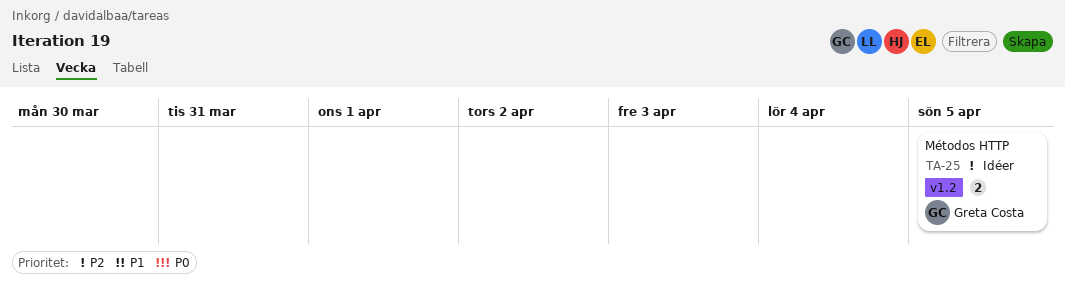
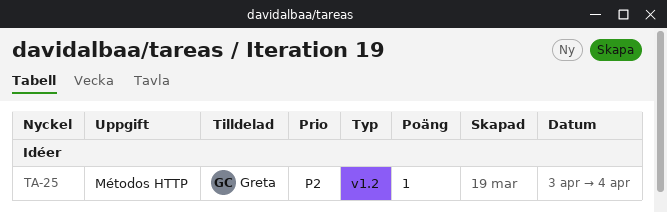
TA-25, estimate: 2 -> 1
TA-25, due: Apr 5 -> Apr 4

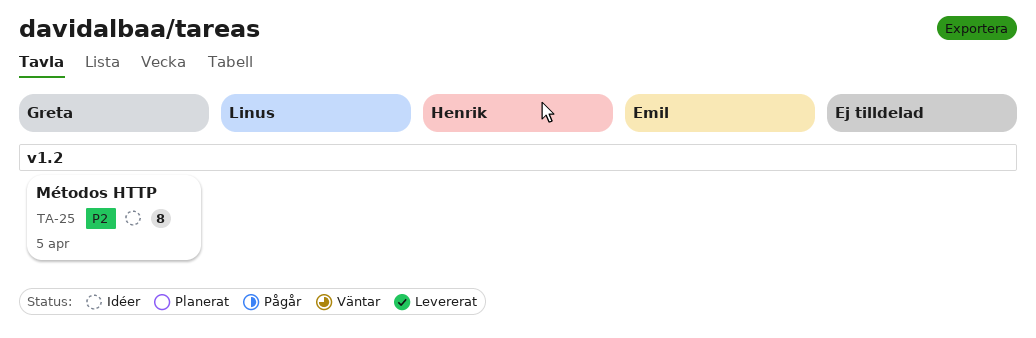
TA-25, estimate: 1 -> 8
TA-25, due: Apr 4 -> Apr 5

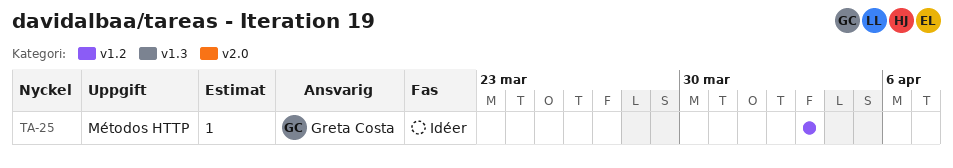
TA-25, estimate: 8 -> 1
TA-25, due: Apr 5 -> Apr 3

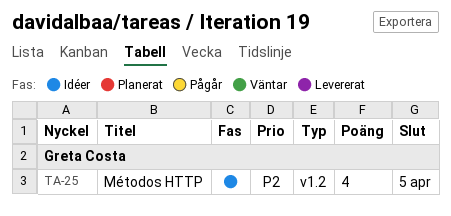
TA-25, estimate: 1 -> 4
TA-25, due: Apr 3 -> Apr 5

